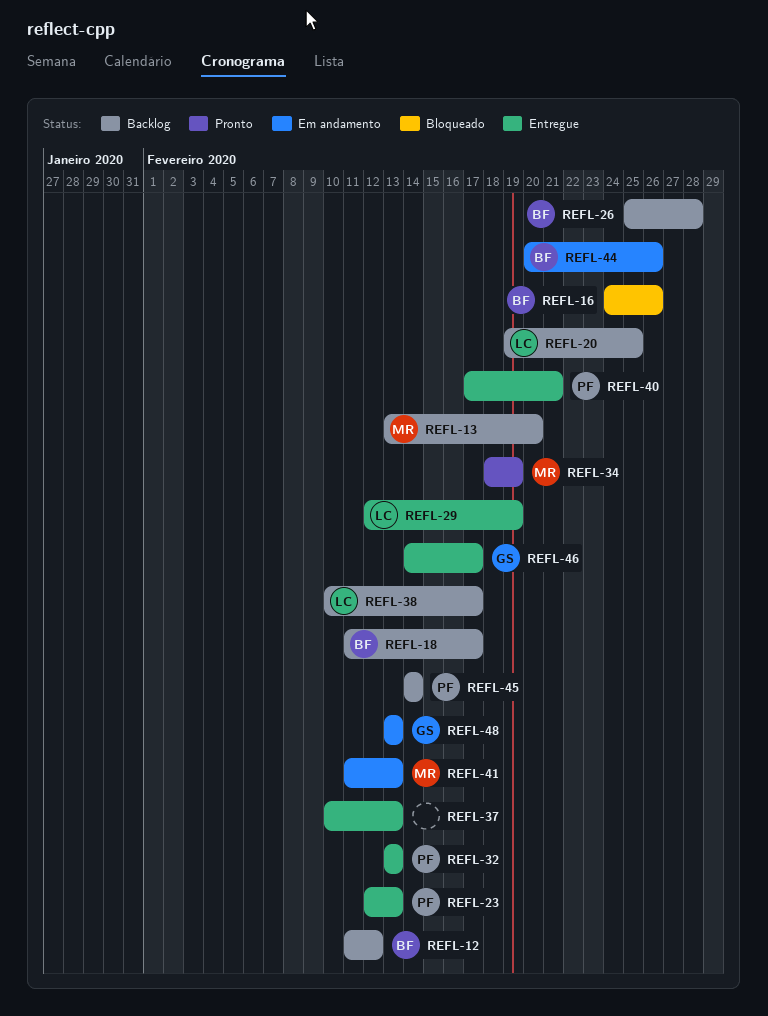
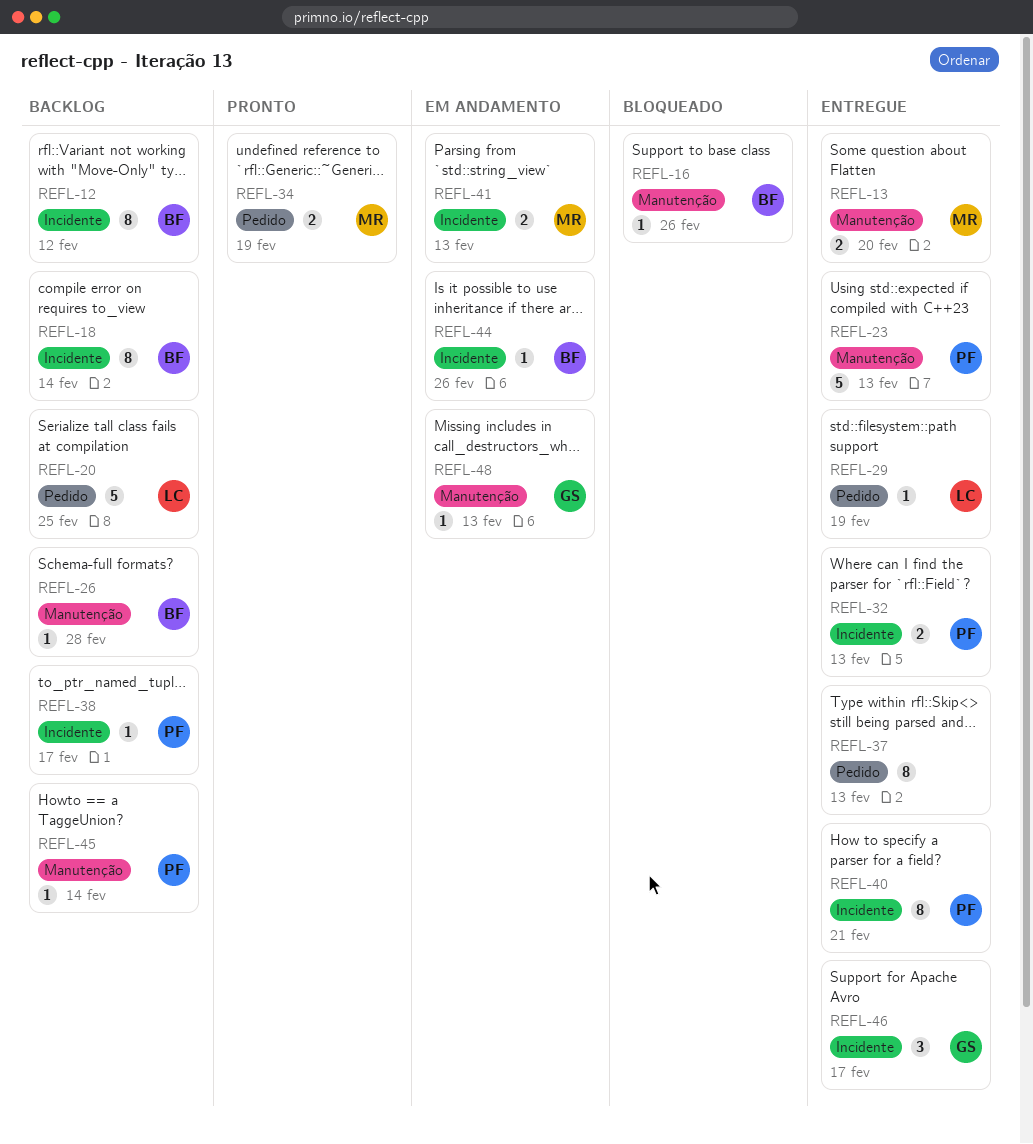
REFL-13, status: Backlog -> Entregue
REFL-18, due: Feb 17 -> Feb 14
REFL-38, owner: LC -> PF

